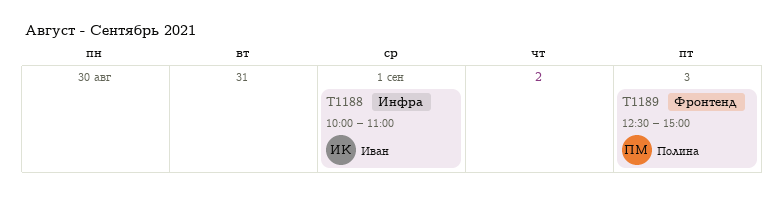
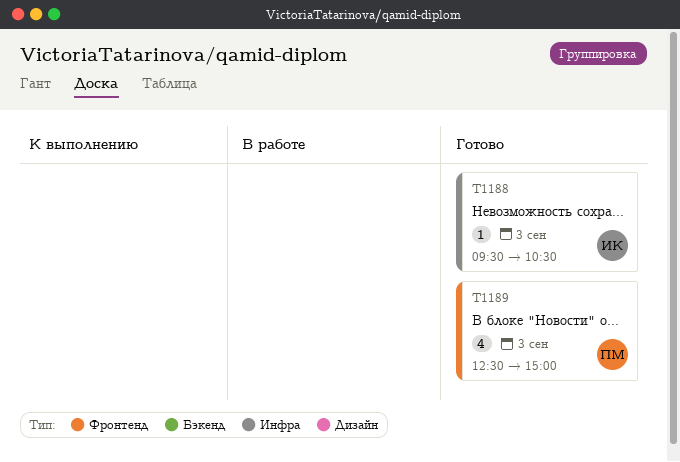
T1188, day: Sep 1 -> Sep 3
T1188, begins: 10:00 -> 09:30
T1188, ends: 11:00 -> 10:30

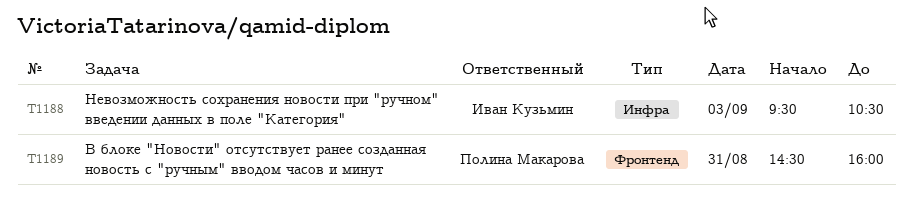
T1189, day: Sep 3 -> Aug 31
T1189, begins: 12:30 -> 14:30
T1189, ends: 15:00 -> 16:00

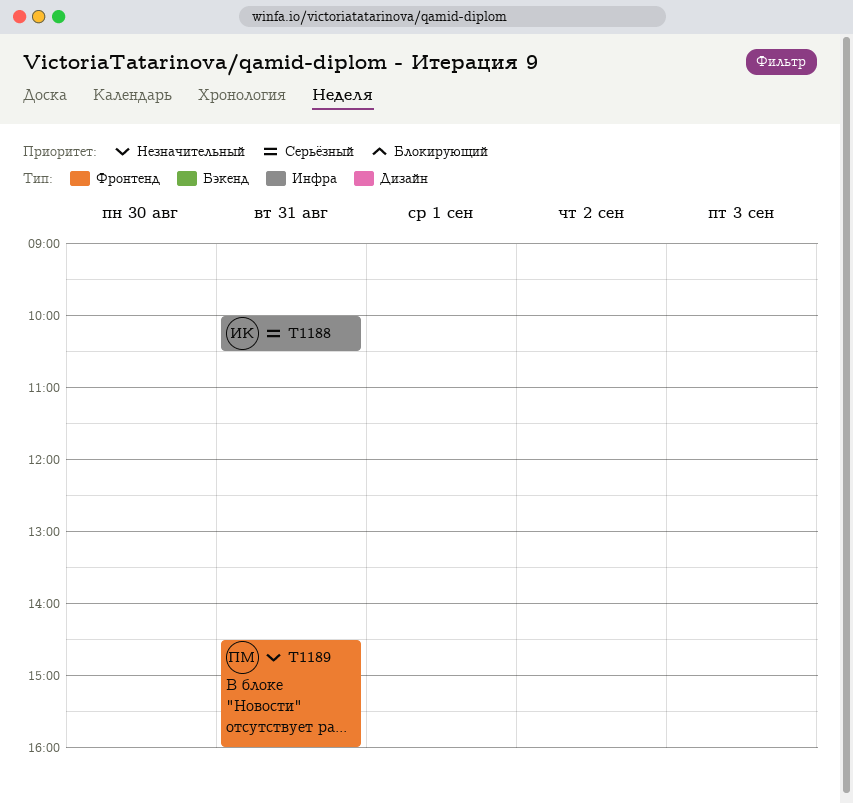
T1188, day: Sep 3 -> Aug 31
T1188, begins: 09:30 -> 10:00

